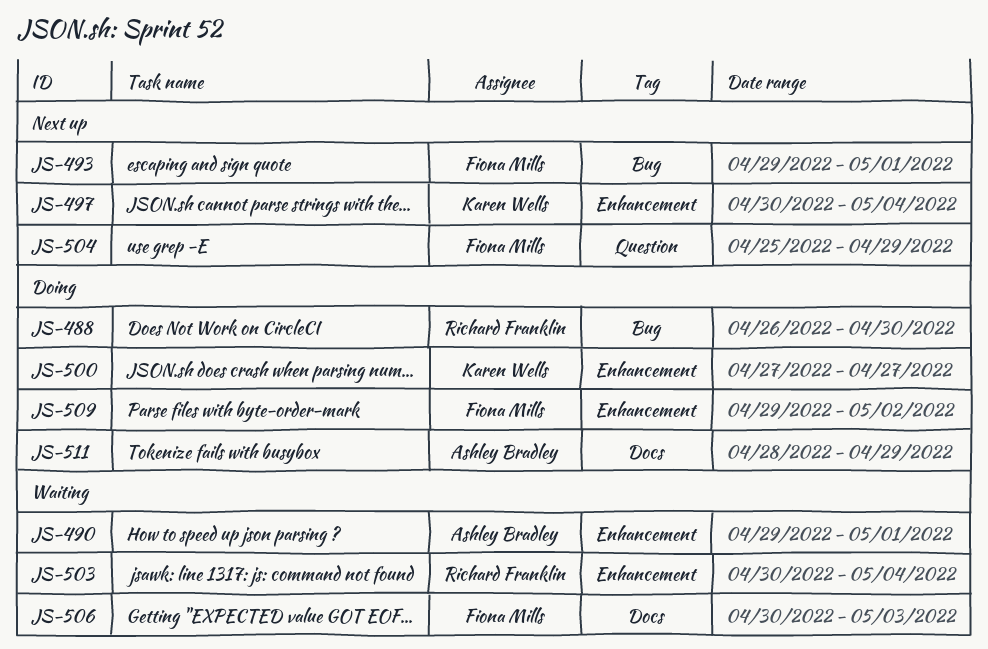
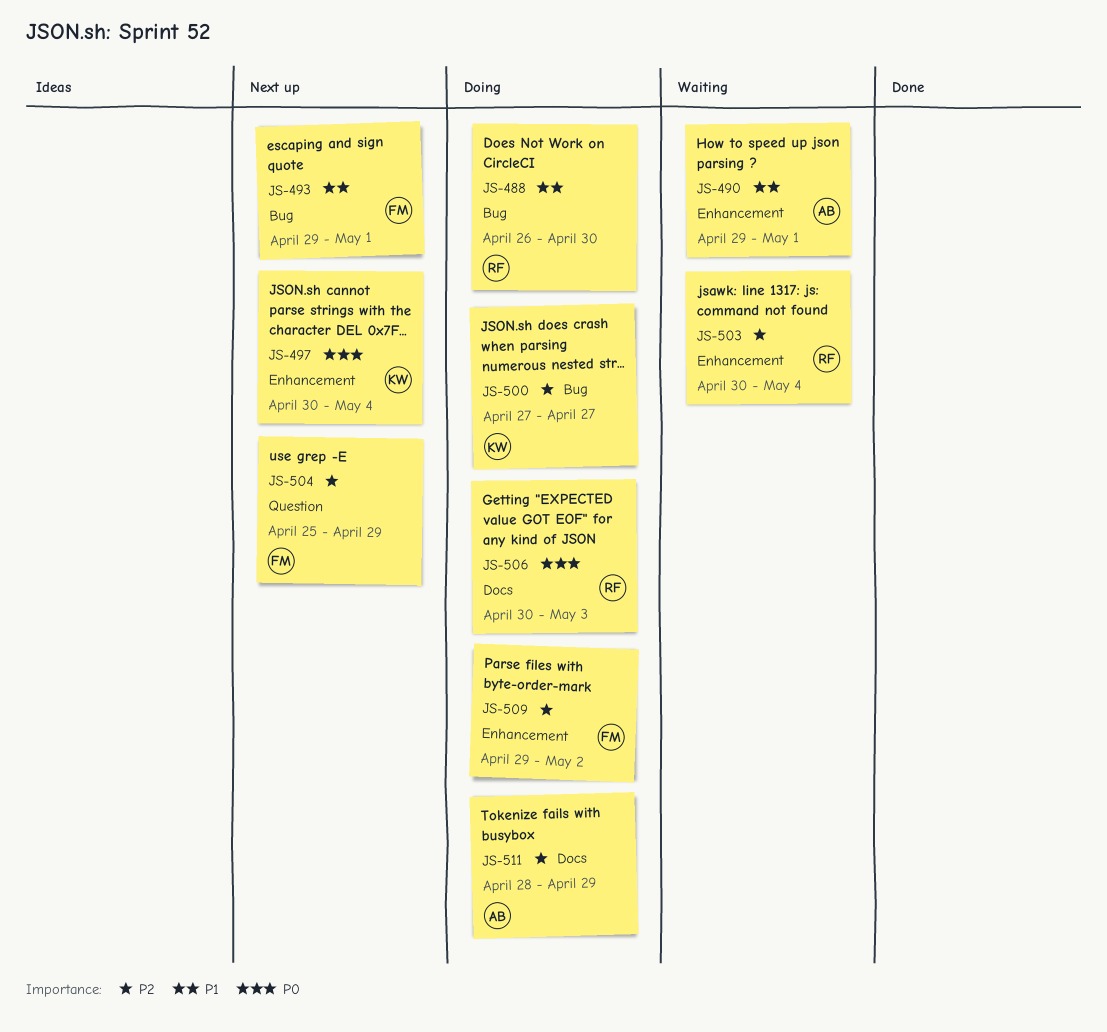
JS-500, label: Enhancement -> Bug
JS-506, status: Waiting -> Doing
JS-506, owner: Fiona Mills -> Richard Franklin

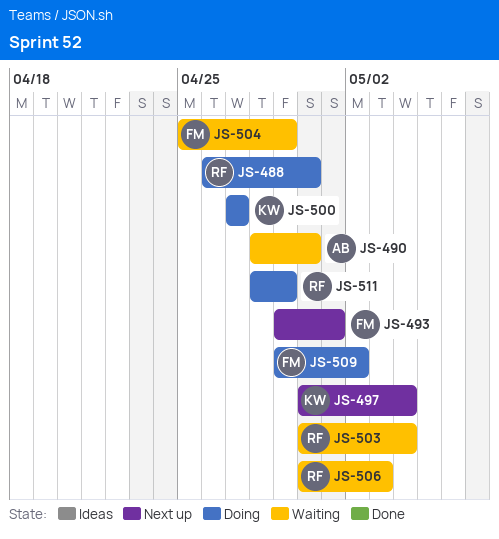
JS-490, start: Apr 29 -> Apr 28
JS-490, due: May 1 -> Apr 30
JS-504, status: Next up -> Waiting
JS-506, status: Doing -> Waiting
JS-511, owner: AB -> RF

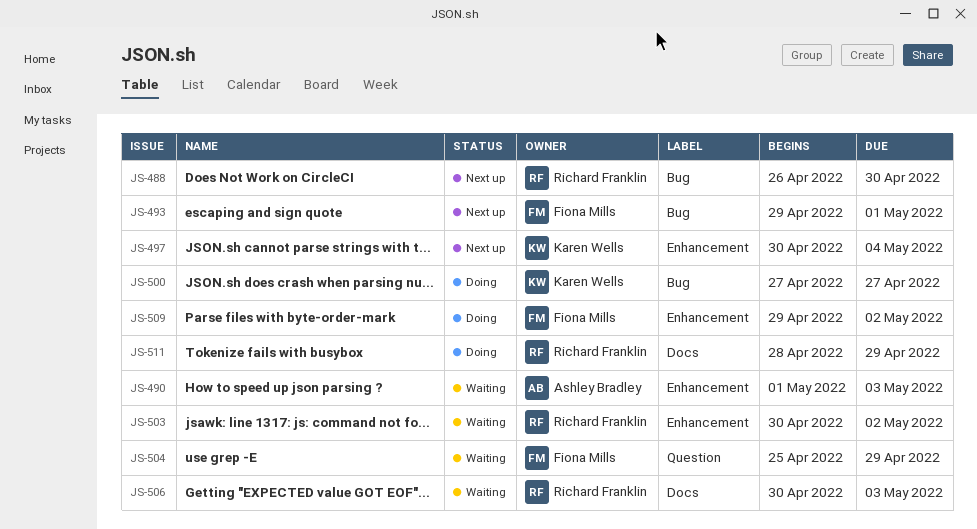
JS-488, status: Doing -> Next up
JS-490, start: Apr 28 -> May 1
JS-490, due: Apr 30 -> May 3
JS-503, due: May 4 -> May 2

